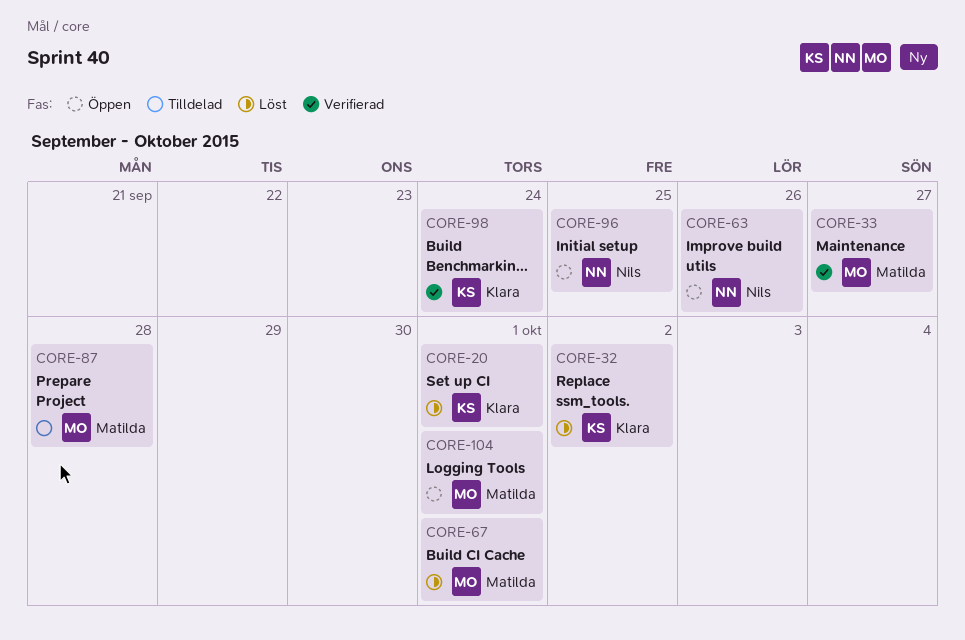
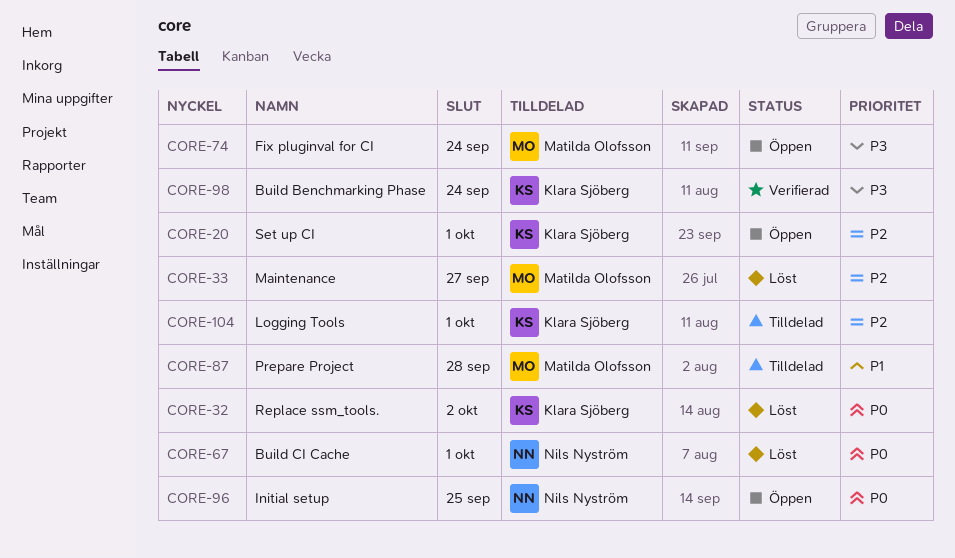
CORE-20, status: Löst -> Öppen
CORE-33, status: Verifierad -> Löst
CORE-63: present -> none
CORE-67, owner: Matilda Olofsson -> Nils Nyström
CORE-74: none -> present
CORE-104, status: Öppen -> Tilldelad
CORE-104, owner: Matilda Olofsson -> Klara Sjöberg

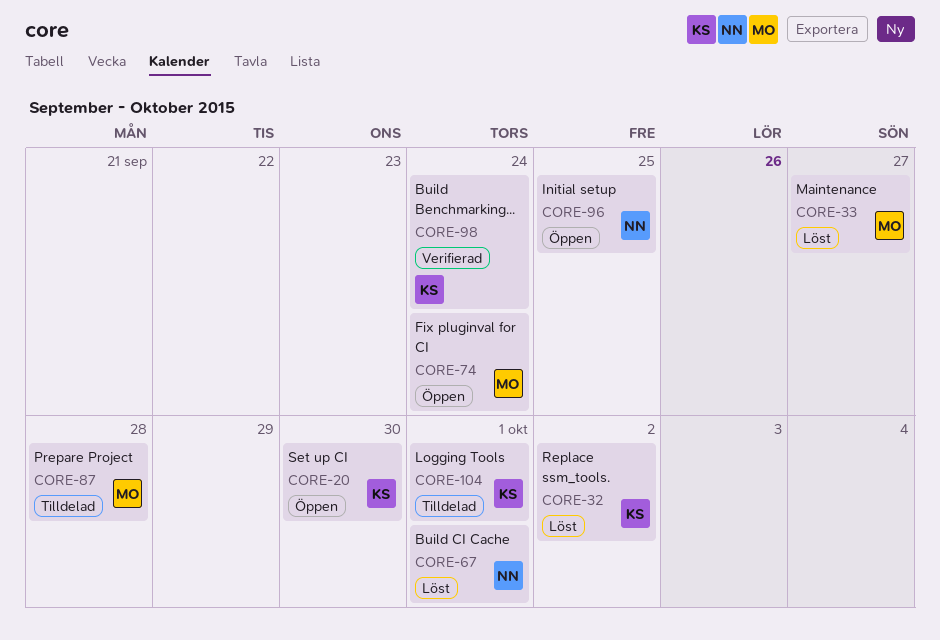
CORE-20, due: Oct 1 -> Sep 30

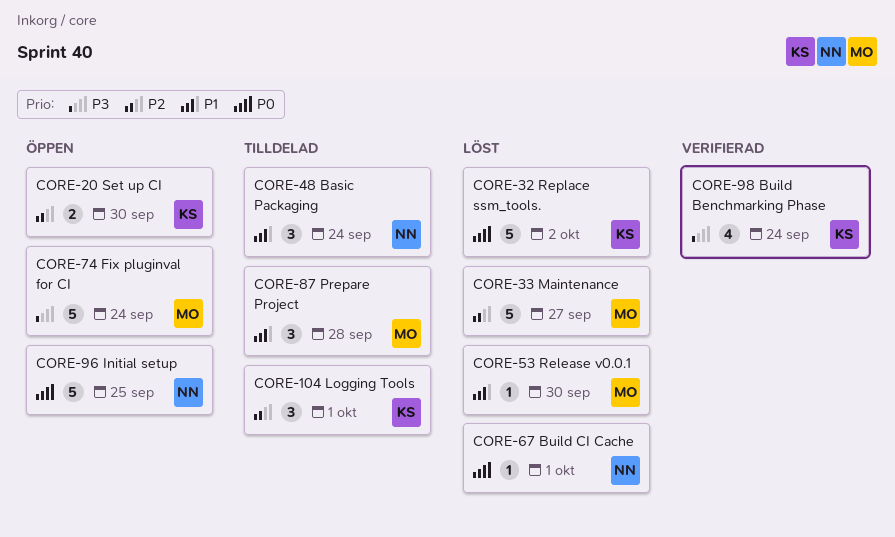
CORE-48: none -> present
CORE-53: none -> present

